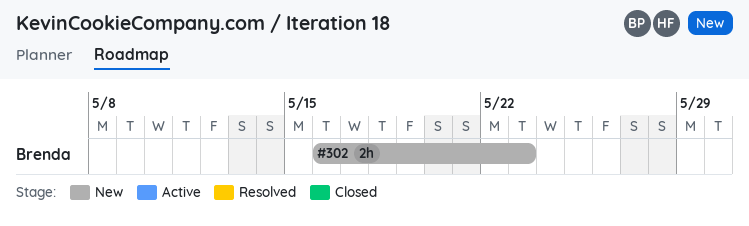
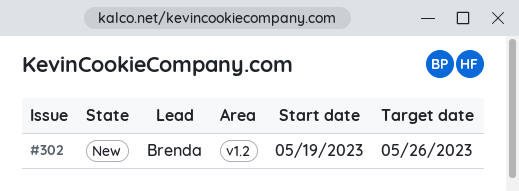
#302, start: May 16 -> May 19
#302, due: May 23 -> May 26

